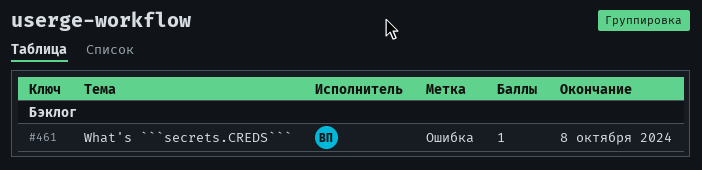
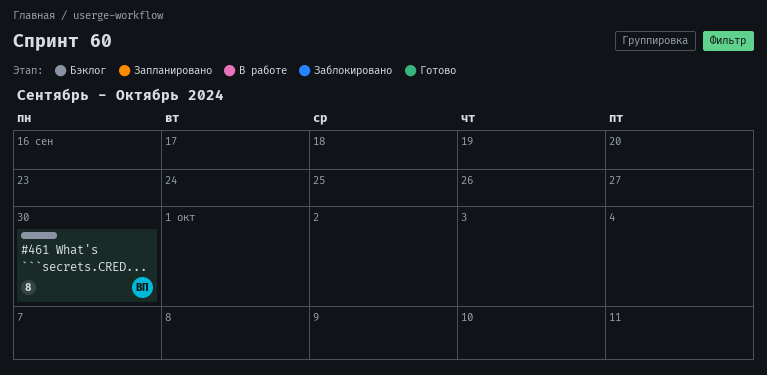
#461, estimate: 1 -> 8
#461, due: Oct 8 -> Sep 30

